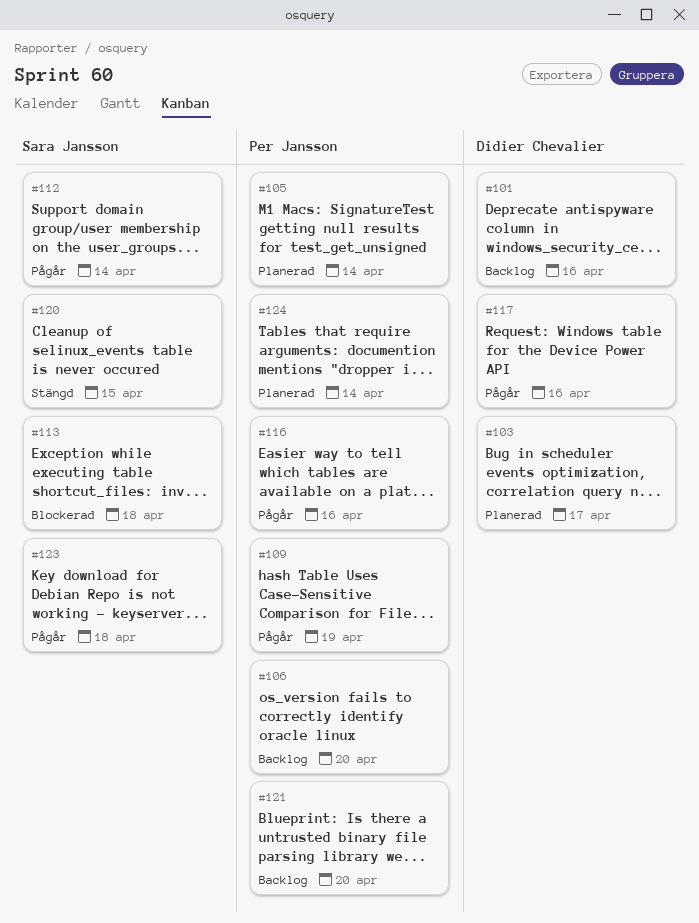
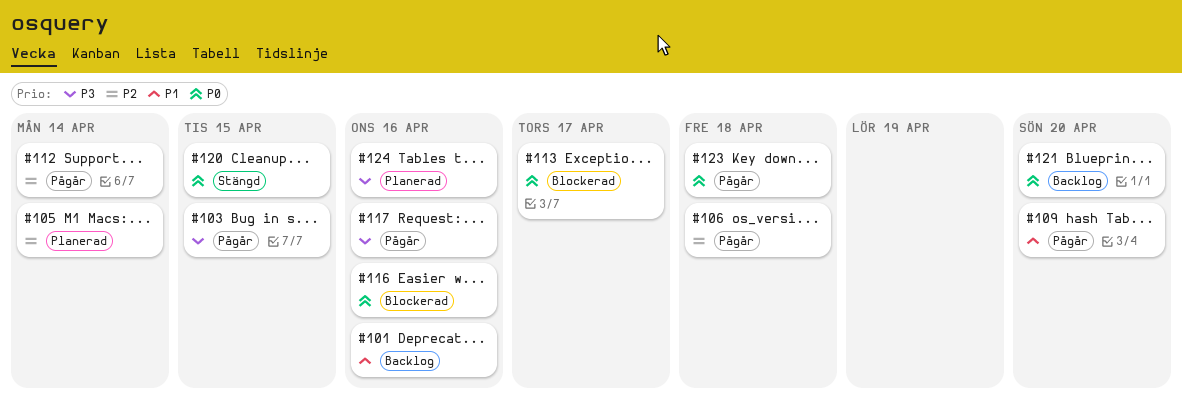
#103, status: Planerad -> Pågår
#103, due: Apr 17 -> Apr 15
#106, status: Backlog -> Pågår
#106, due: Apr 20 -> Apr 18
#109, due: Apr 19 -> Apr 20
#113, due: Apr 18 -> Apr 17
#116, status: Pågår -> Blockerad
#124, due: Apr 14 -> Apr 16

